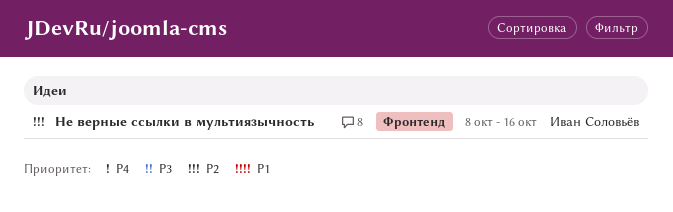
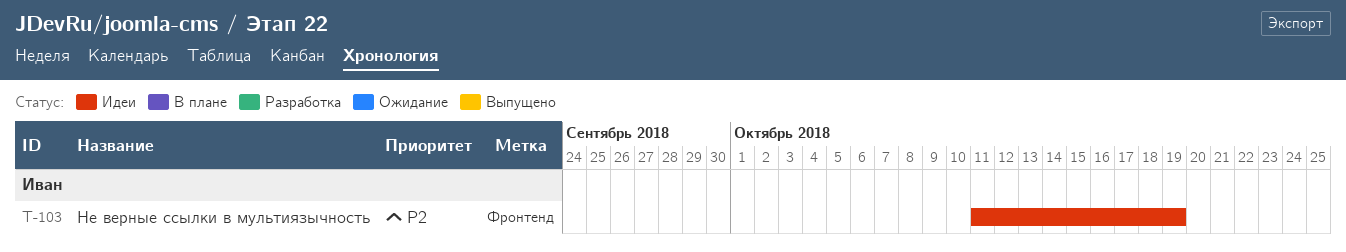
Не верные ссылки в мультиязычность, start: Oct 8 -> Oct 11
Не верные ссылки в мультиязычность, due: Oct 16 -> Oct 19

